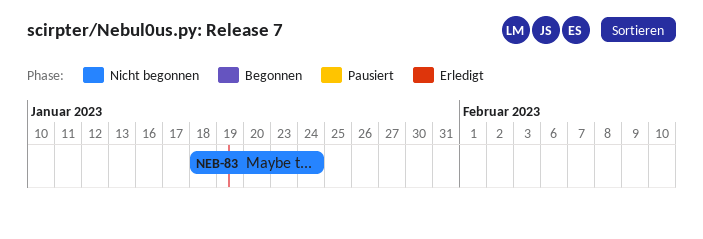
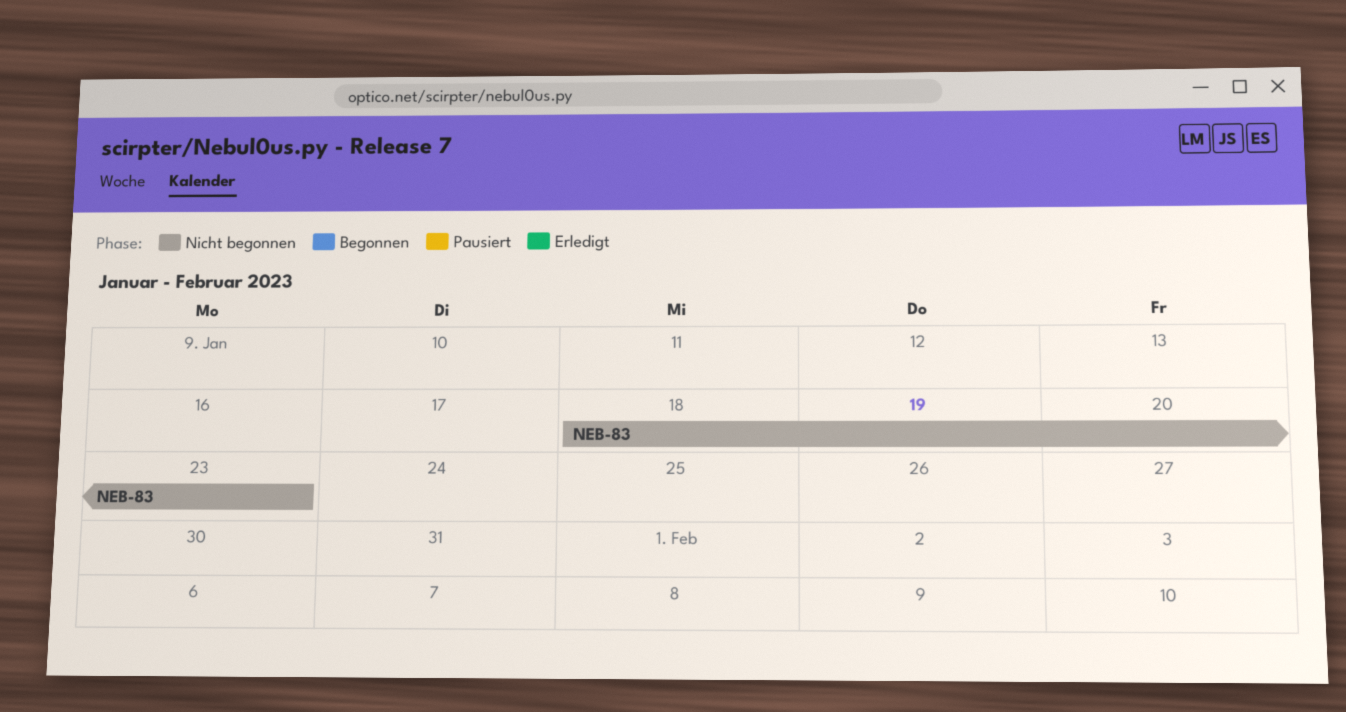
NEB-83, due: Jan 24 -> Jan 23

